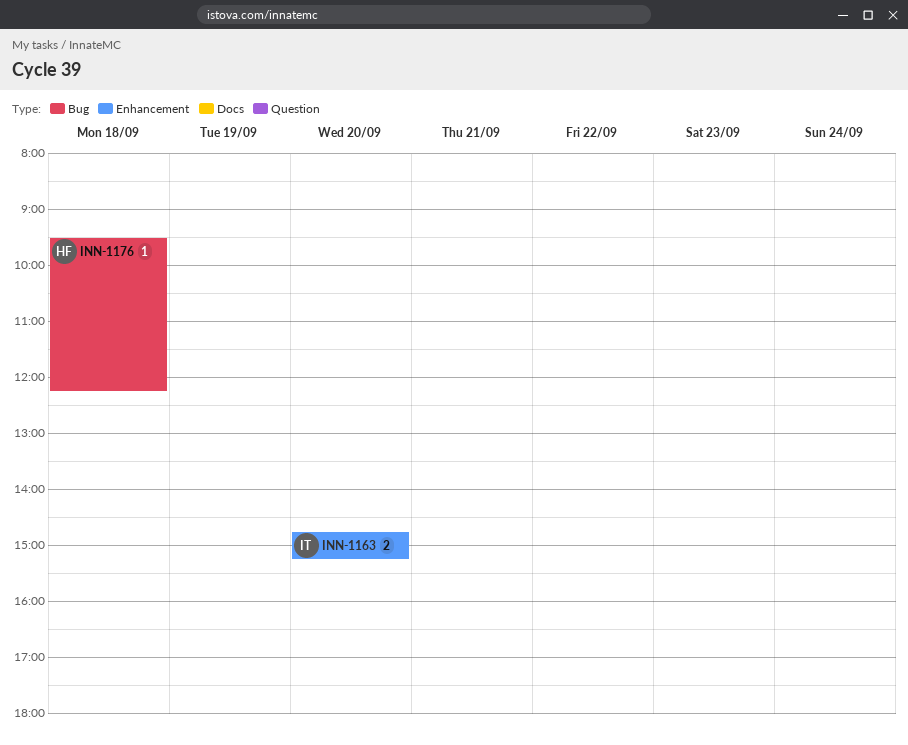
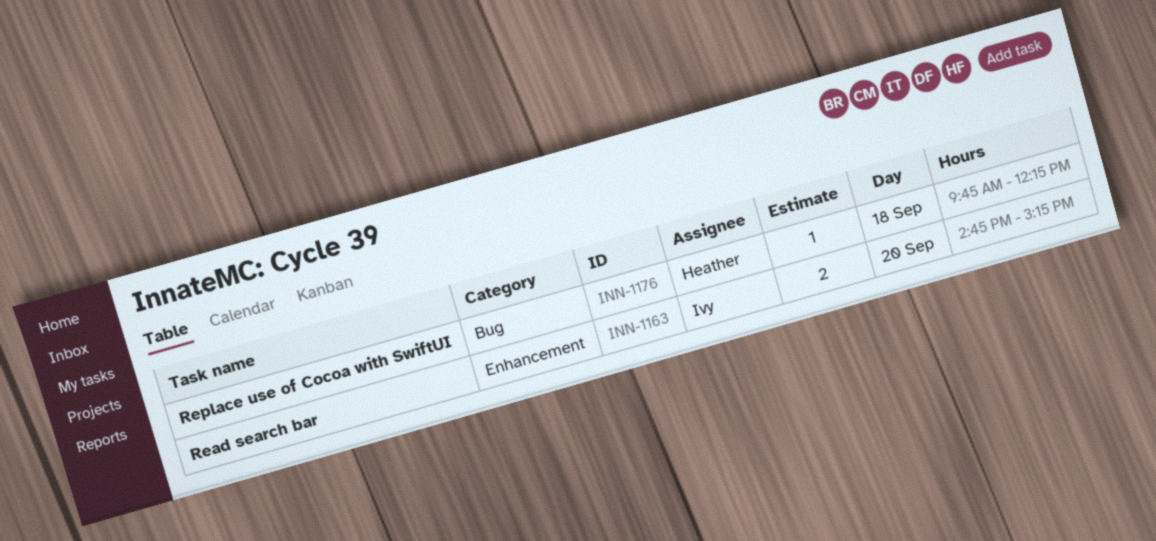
INN-1176, begins: 09:30 -> 09:45

